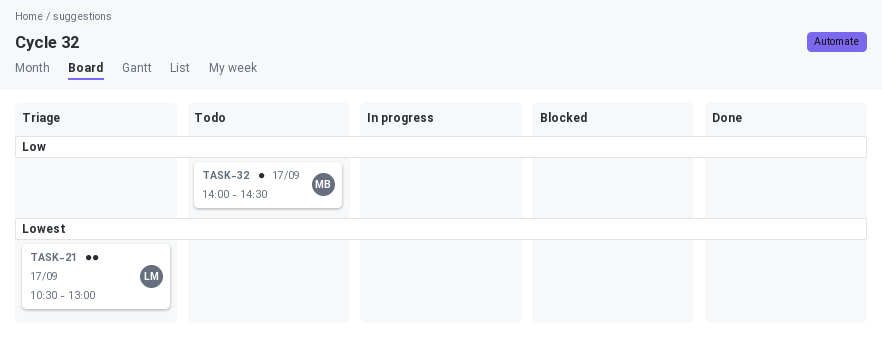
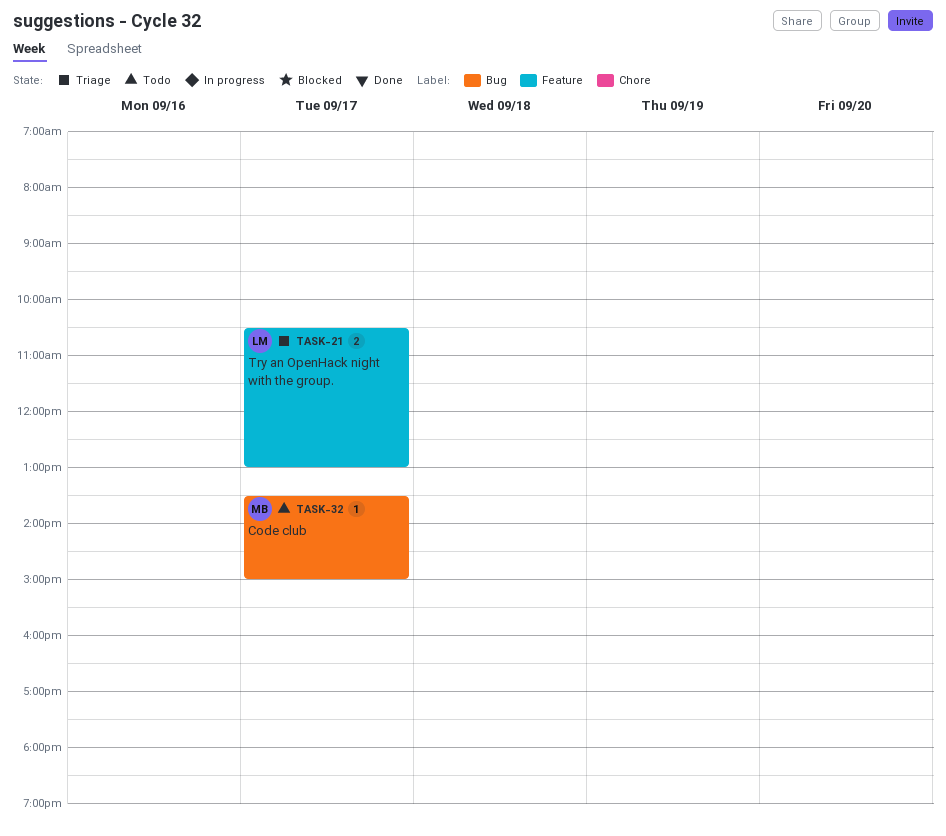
TASK-32, begins: 14:00 -> 13:30
TASK-32, ends: 14:30 -> 15:00

